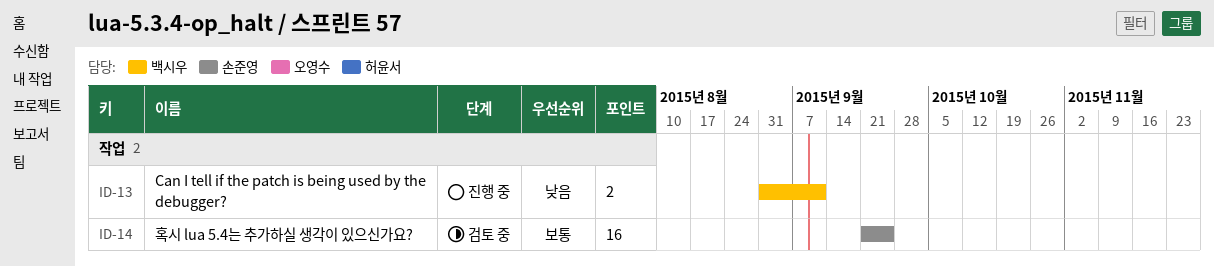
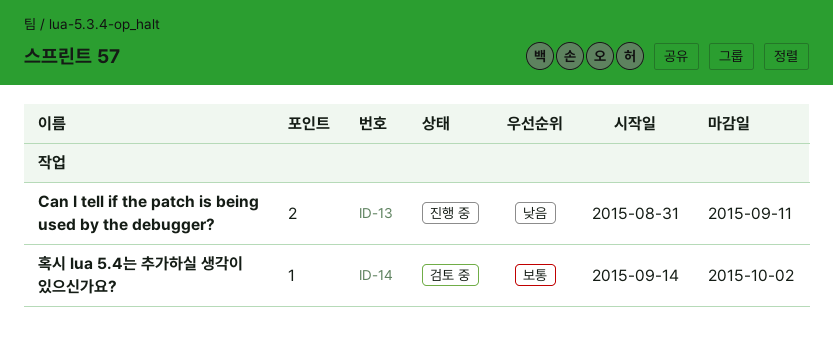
ID-14, estimate: 16 -> 1
ID-14, start: Sep 21 -> Sep 14
ID-14, due: Sep 25 -> Oct 2

